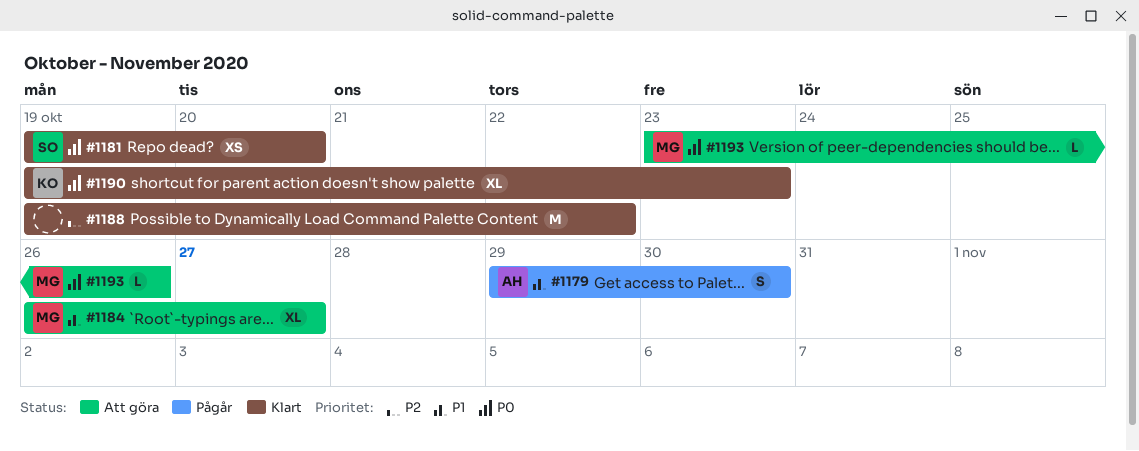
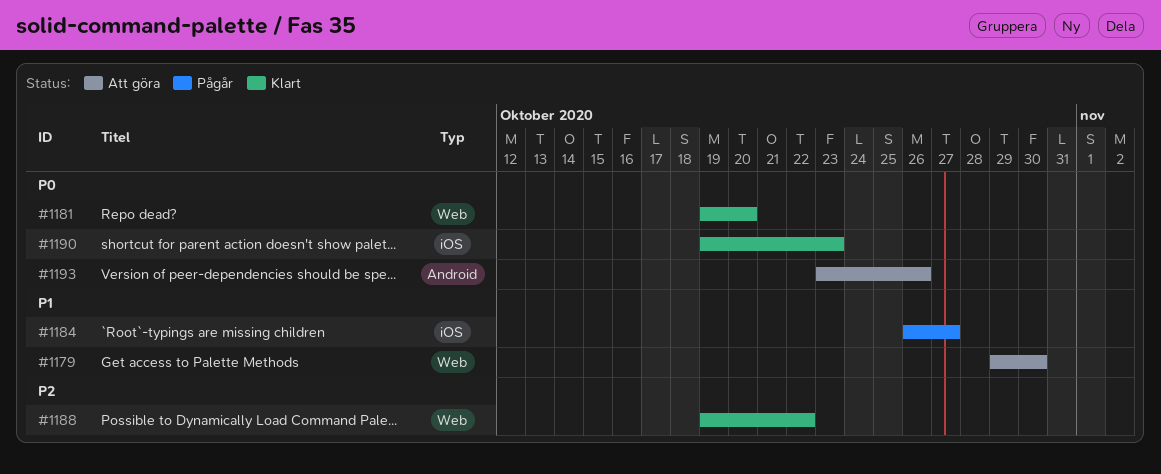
#1179, status: Pågår -> Att göra
#1184, status: Att göra -> Pågår

